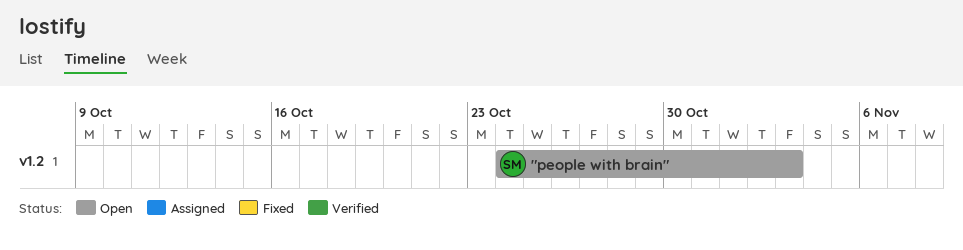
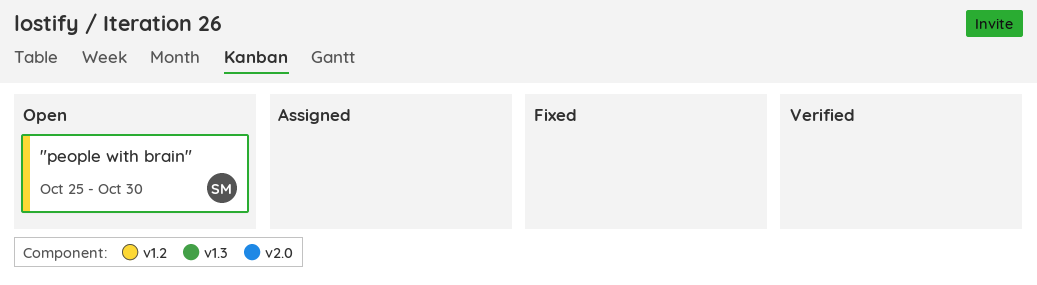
"people with brain", start: Oct 24 -> Oct 25
"people with brain", due: Nov 3 -> Oct 30

